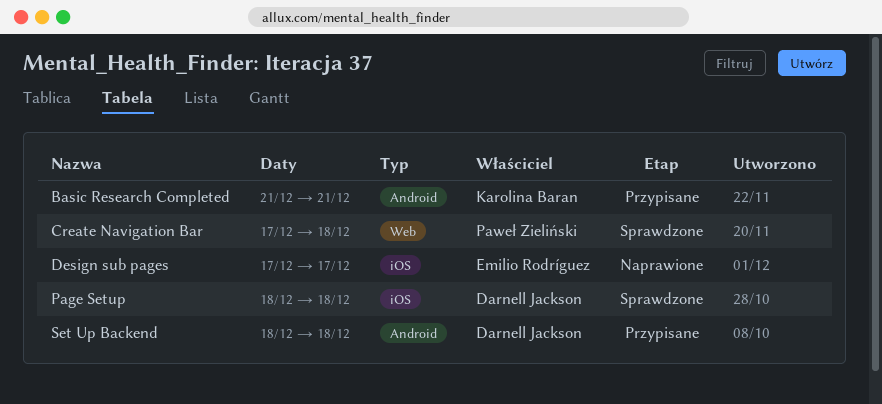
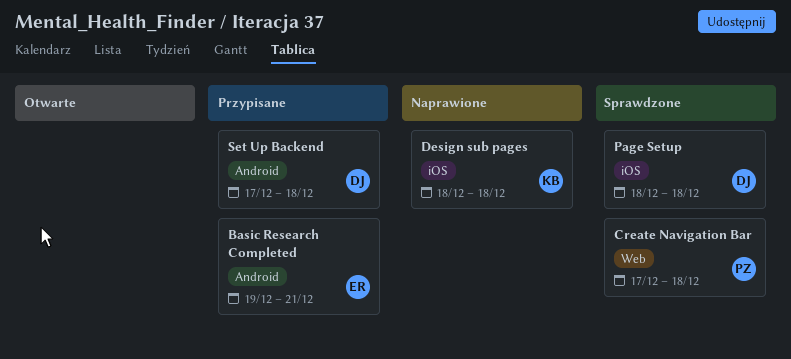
Basic Research Completed, owner: Karolina Baran -> Emilio Rodríguez
Basic Research Completed, start: Dec 21 -> Dec 19
Design sub pages, owner: Emilio Rodríguez -> Karolina Baran
Design sub pages, start: Dec 17 -> Dec 18
Design sub pages, due: Dec 17 -> Dec 18
Set Up Backend, start: Dec 18 -> Dec 17

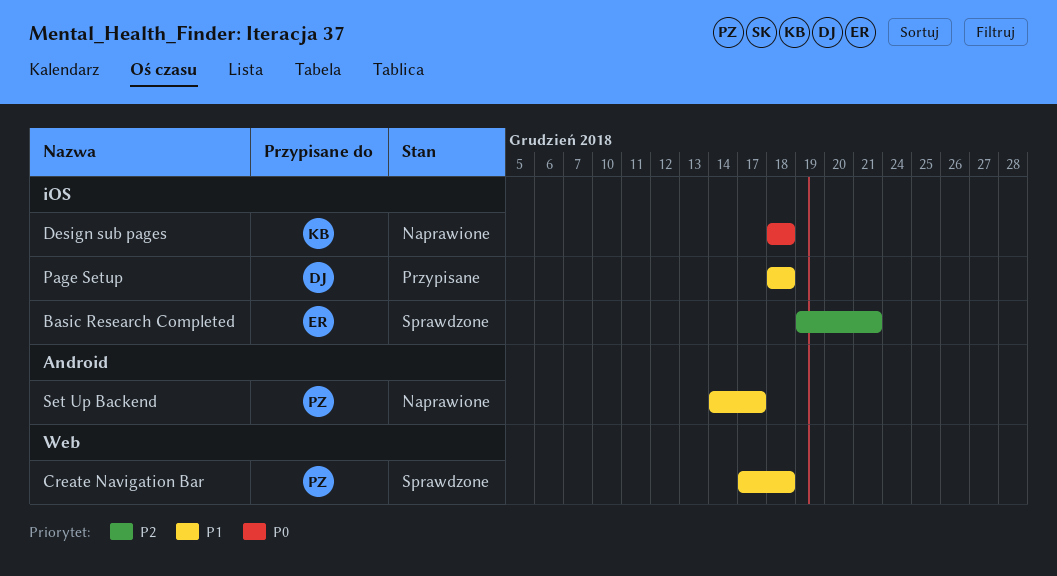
Basic Research Completed, status: Przypisane -> Sprawdzone
Basic Research Completed, label: Android -> iOS
Page Setup, status: Sprawdzone -> Przypisane
Set Up Backend, status: Przypisane -> Naprawione
Set Up Backend, owner: DJ -> PZ
Set Up Backend, start: Dec 17 -> Dec 14
Set Up Backend, due: Dec 18 -> Dec 17

